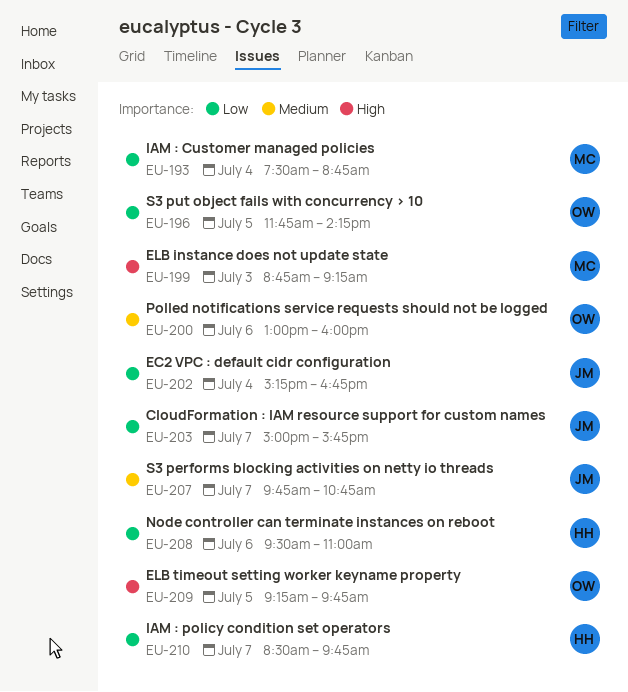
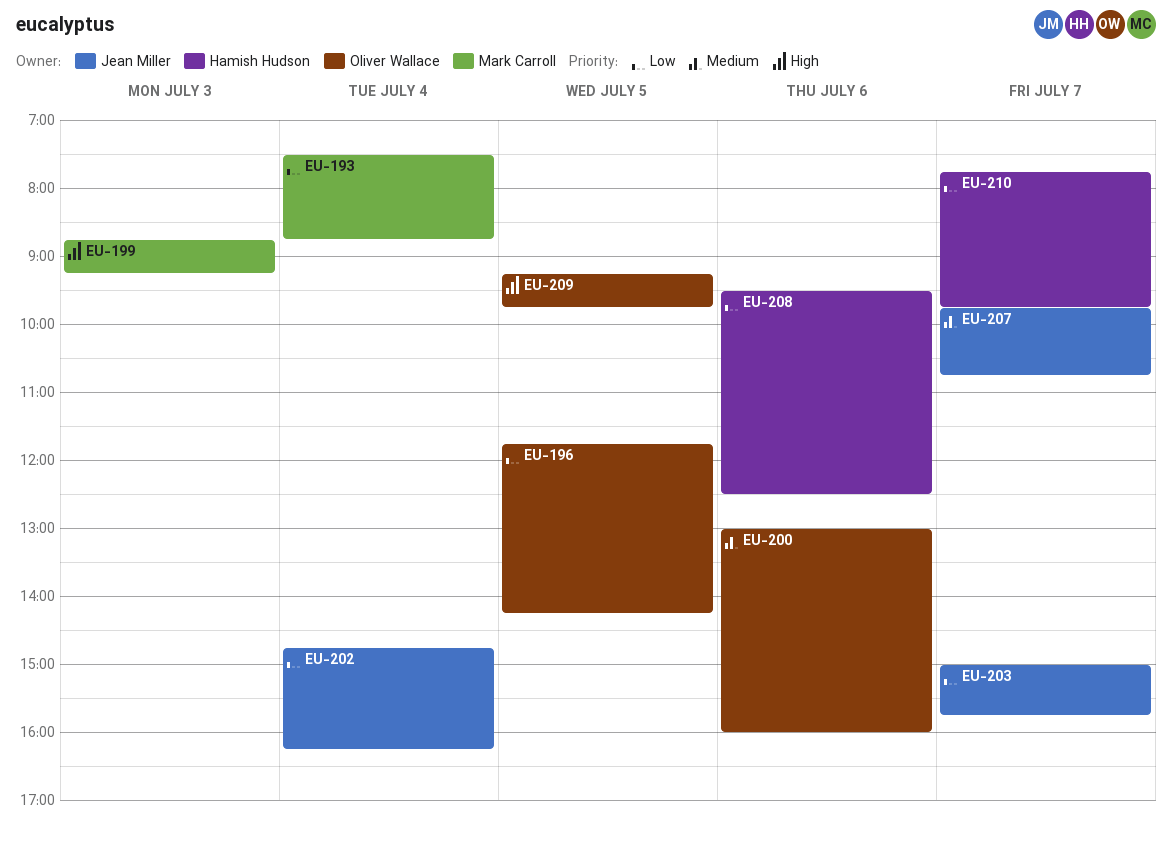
EU-202, begins: 15:15 -> 14:45
EU-202, ends: 16:45 -> 16:15
EU-208, ends: 11:00 -> 12:30
EU-210, begins: 08:30 -> 07:45

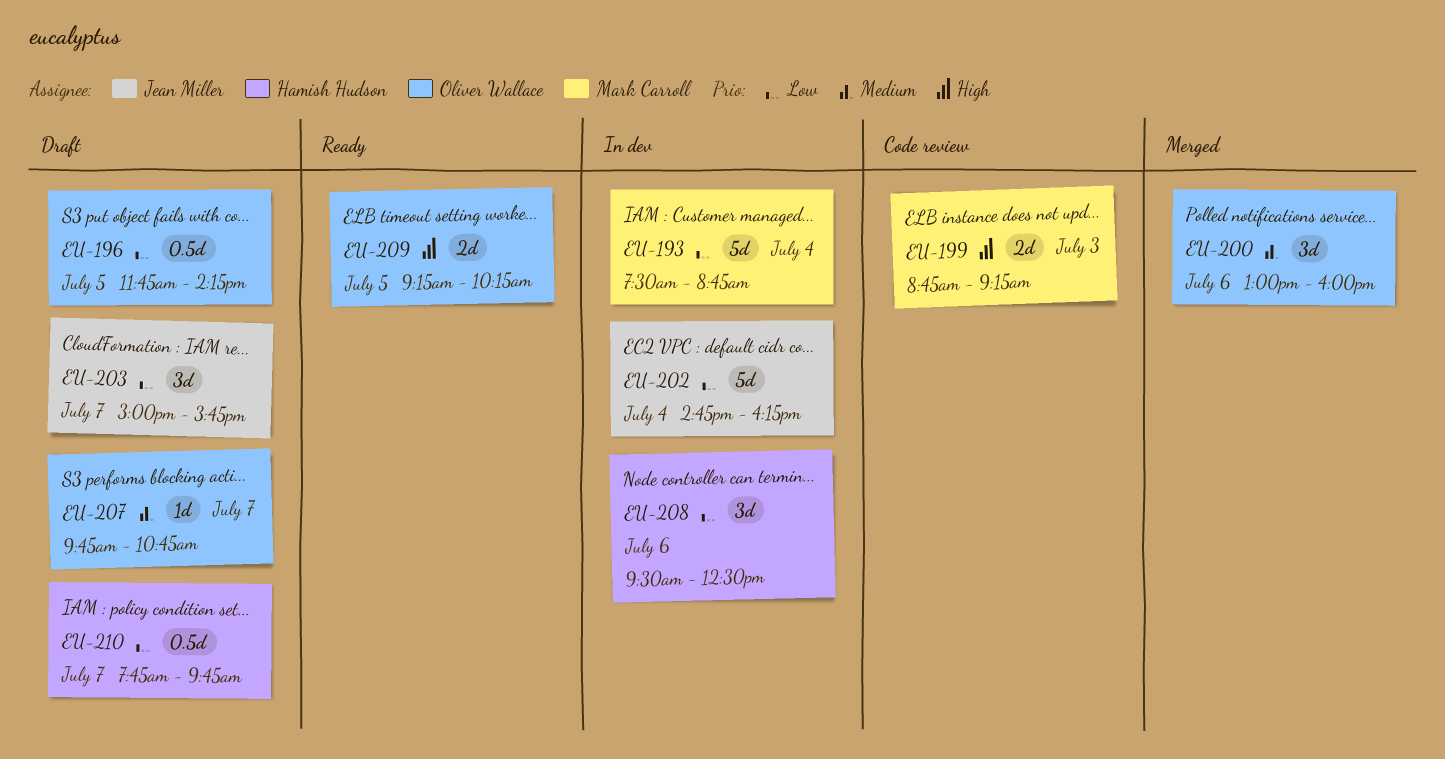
EU-207, owner: Jean Miller -> Oliver Wallace
EU-209, ends: 09:45 -> 10:15

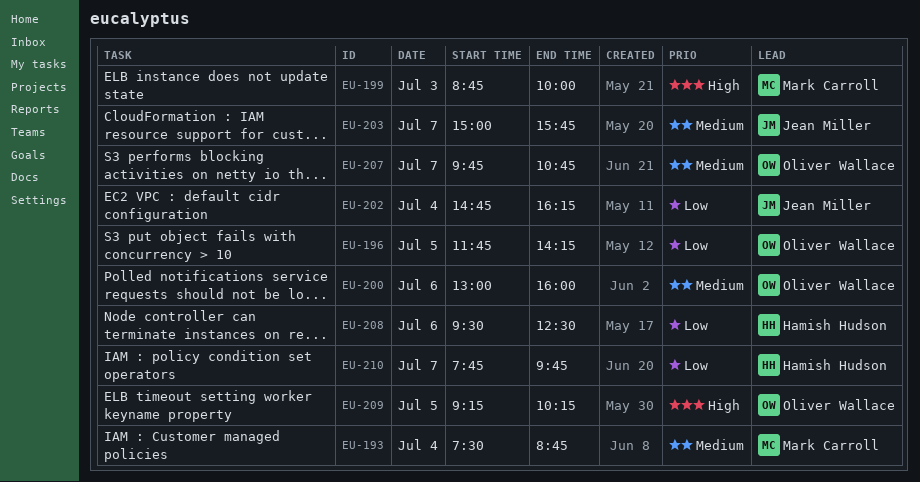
EU-193, priority: Low -> Medium
EU-199, ends: 09:15 -> 10:00
EU-203, priority: Low -> Medium

